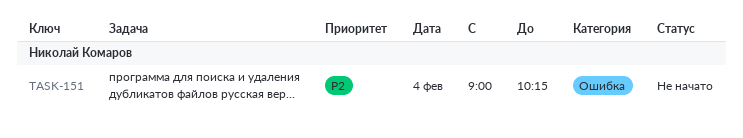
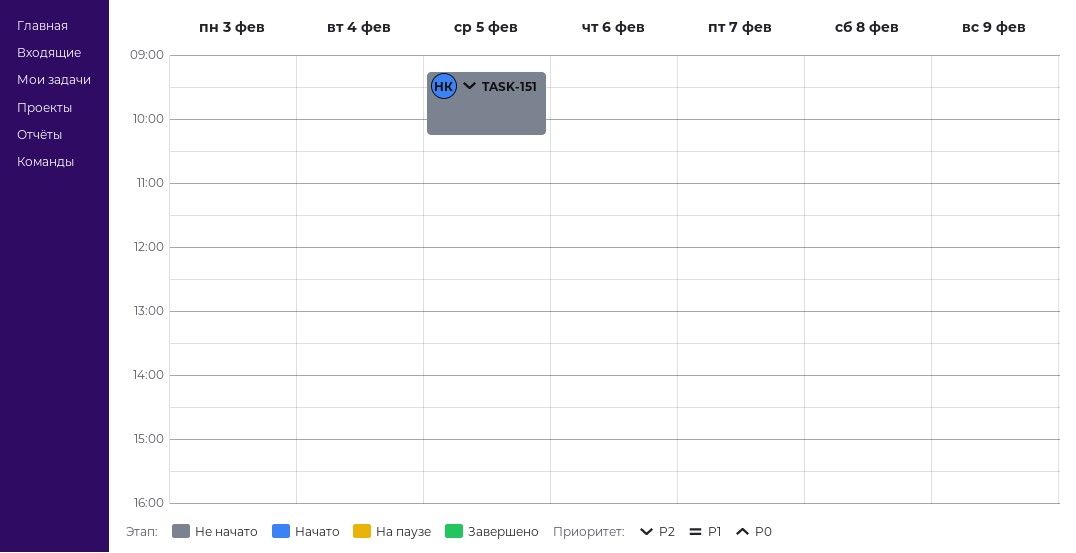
TASK-151, day: Feb 4 -> Feb 5
TASK-151, begins: 09:00 -> 09:15

